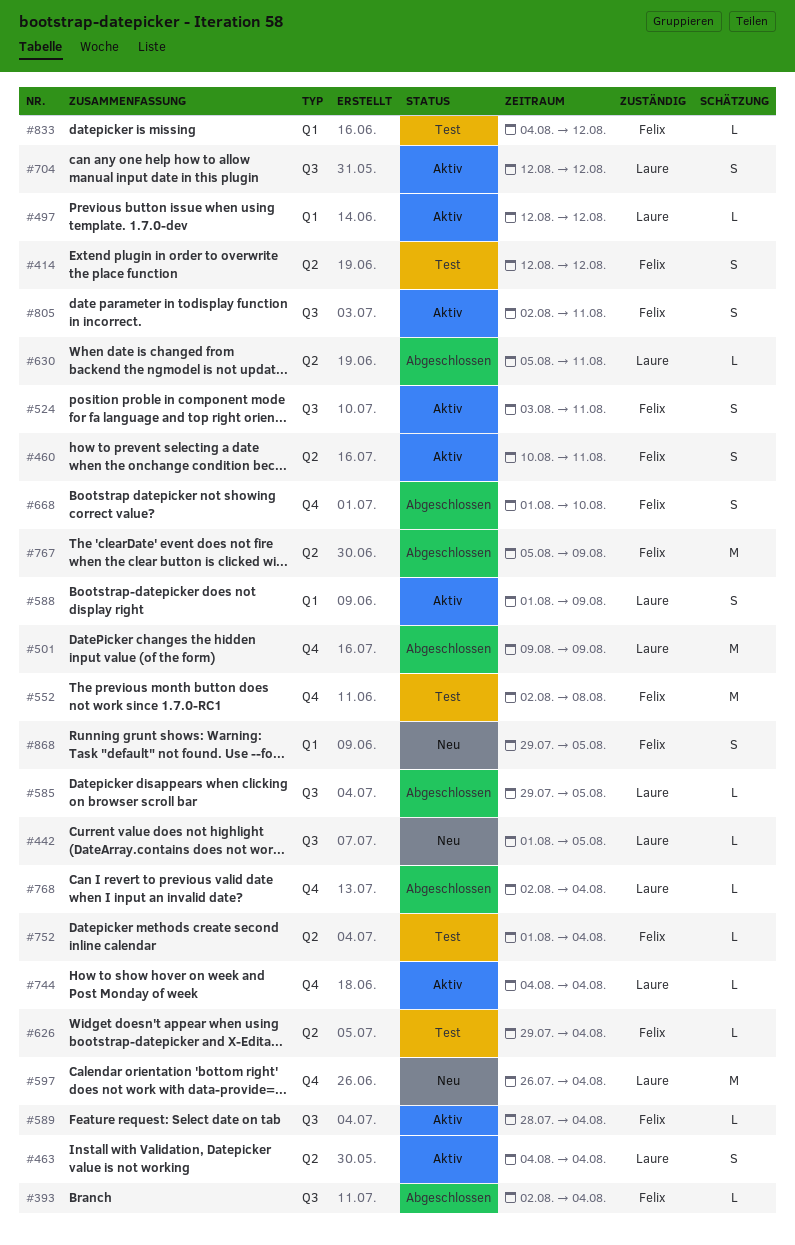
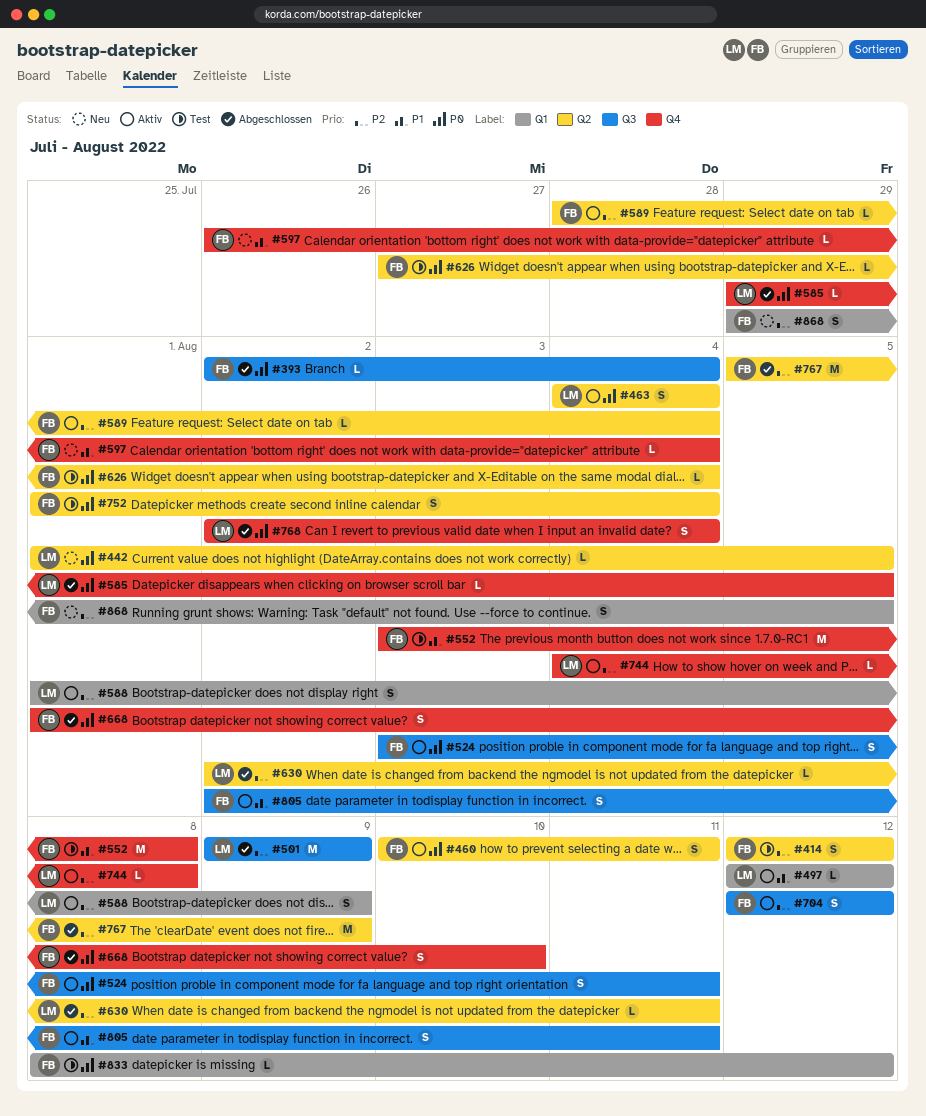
#442, label: Q3 -> Q2
#501, label: Q4 -> Q3
#552, start: Aug 2 -> Aug 3
#585, label: Q3 -> Q4
#589, label: Q3 -> Q2
#597, owner: Laure -> Felix
#597, estimate: M -> L
#626, start: Jul 29 -> Jul 27
#630, start: Aug 5 -> Aug 2
#704, owner: Laure -> Felix
#744, due: Aug 4 -> Aug 8
#752, estimate: L -> S
#768, estimate: L -> S
#833, start: Aug 4 -> Aug 8

